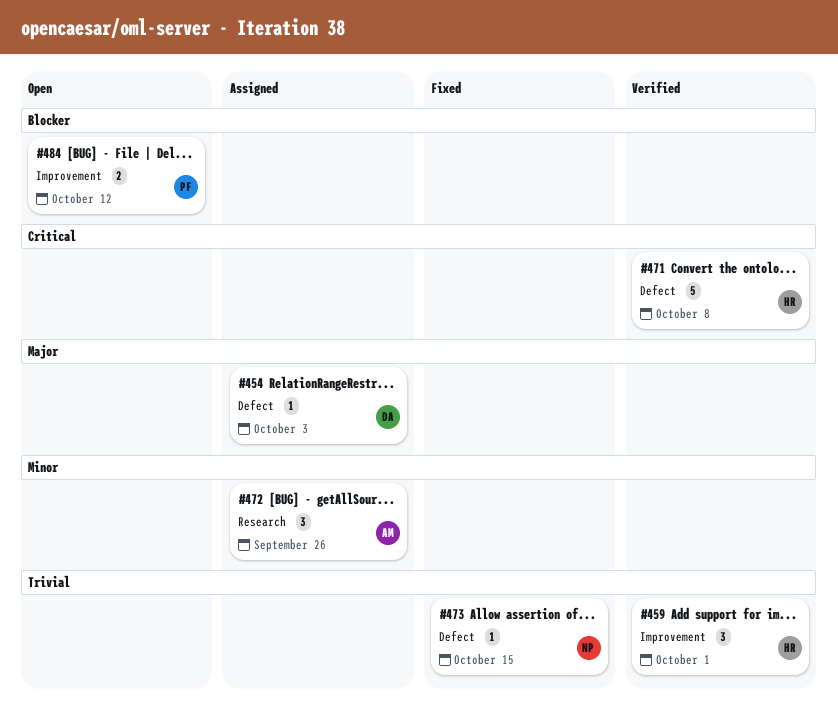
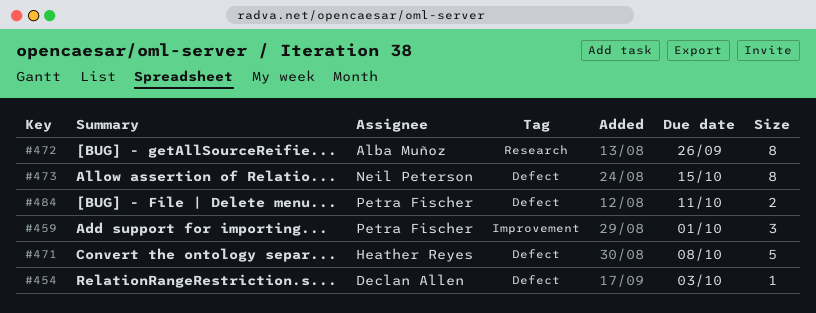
#459, owner: Heather Reyes -> Petra Fischer
#472, estimate: 3 -> 8
#473, estimate: 1 -> 8
#484, label: Improvement -> Defect
#484, due: Oct 12 -> Oct 11

